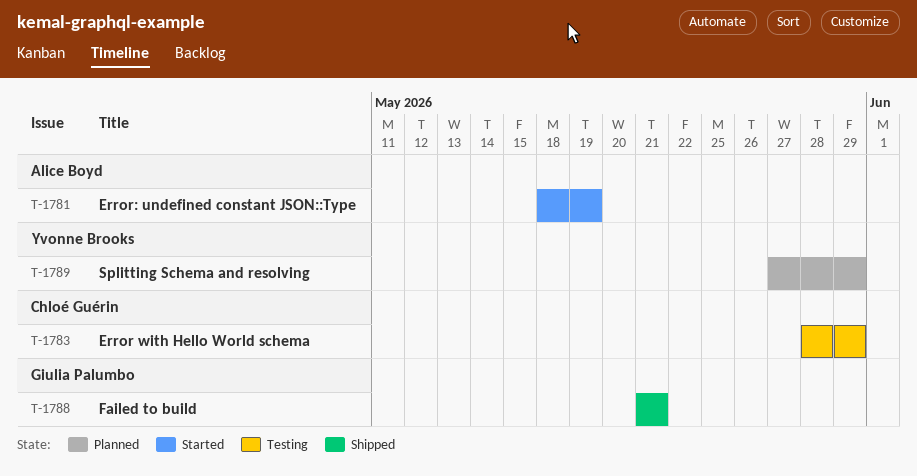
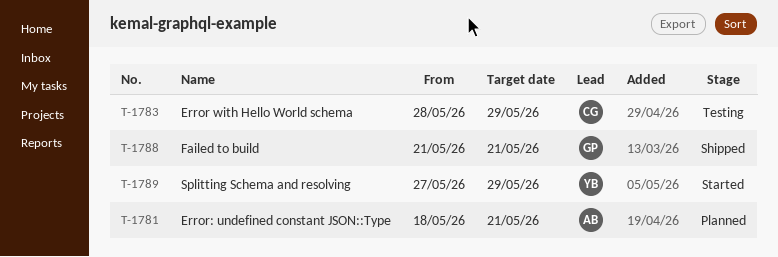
T-1781, status: Started -> Planned
T-1781, due: May 19 -> May 21
T-1789, status: Planned -> Started

